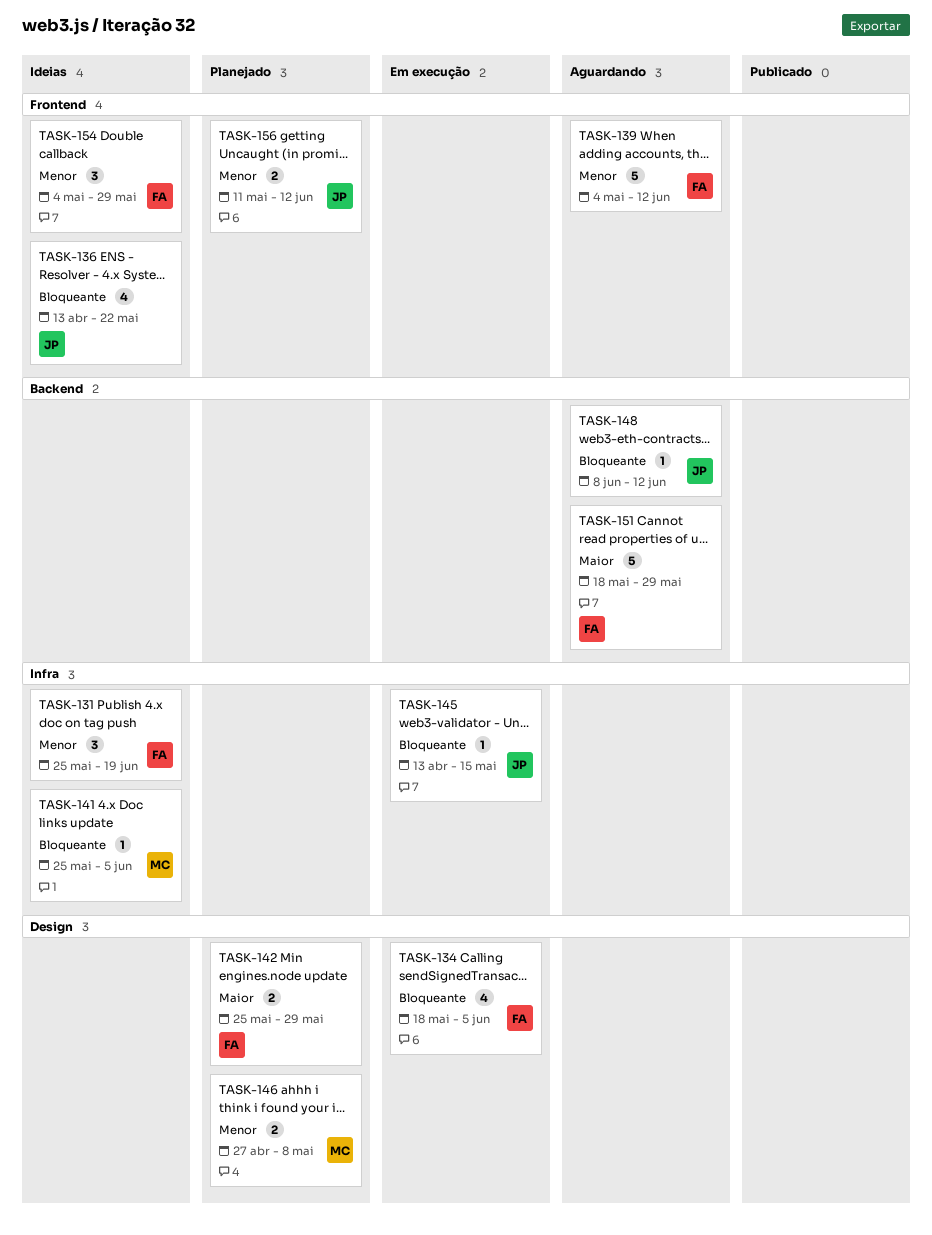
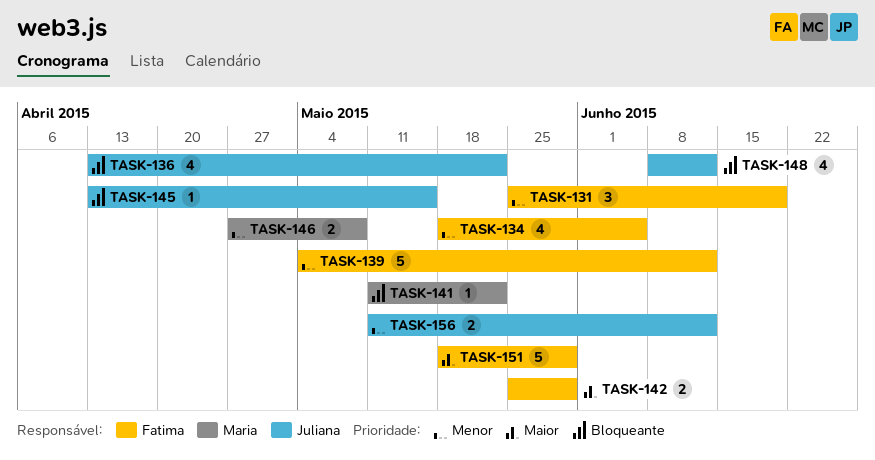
TASK-134, priority: Bloqueante -> Menor
TASK-141, start: May 25 -> May 11
TASK-141, due: Jun 5 -> May 22
TASK-148, estimate: 1 -> 4
TASK-154: present -> none

